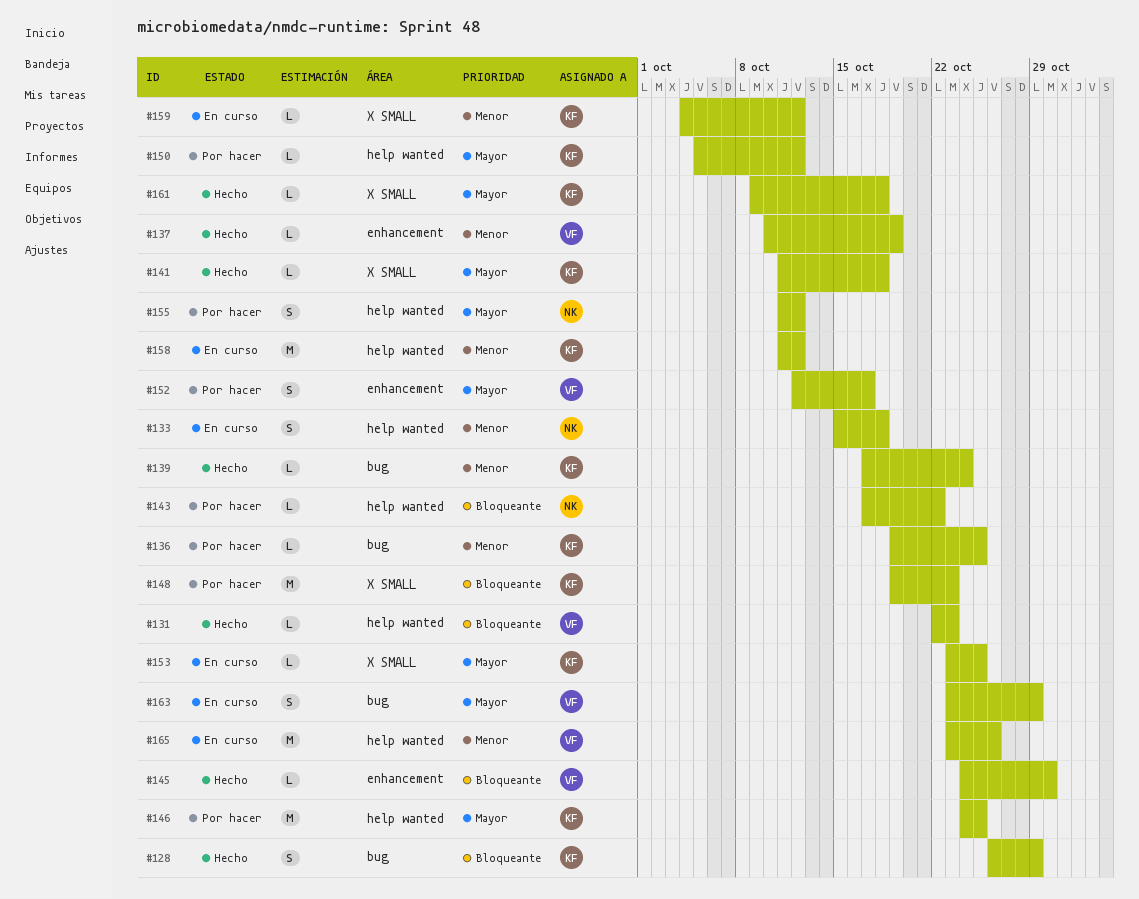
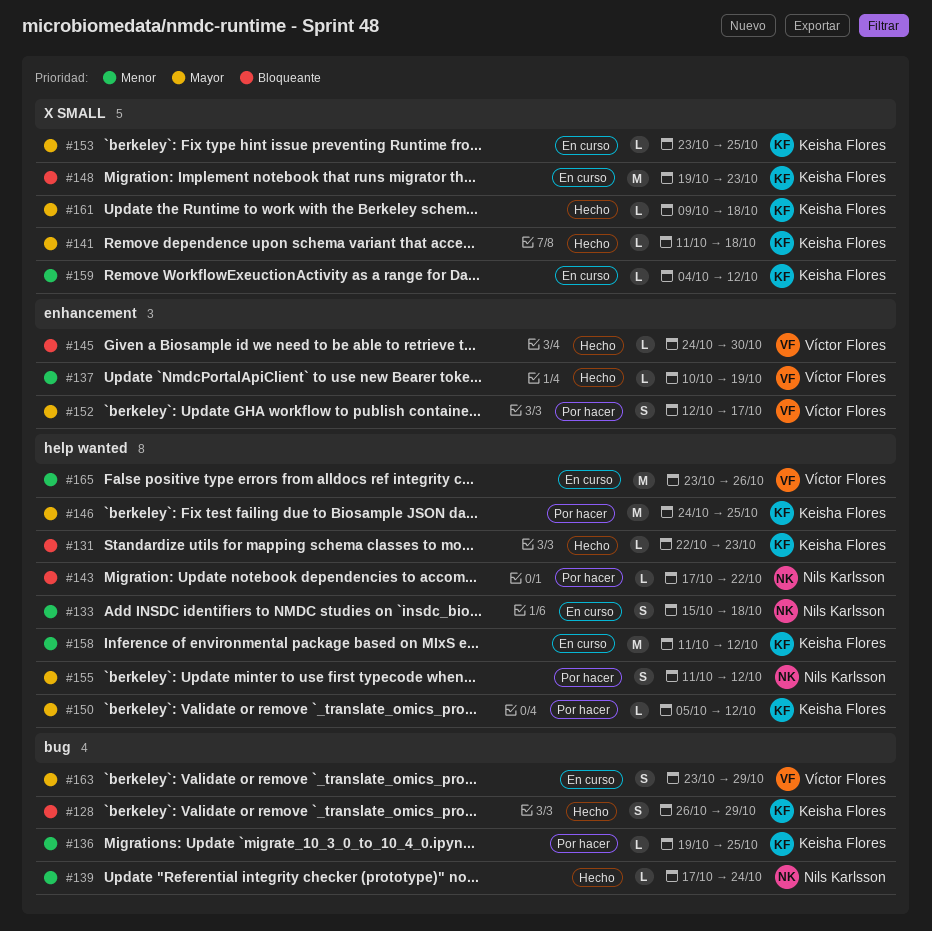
#131, owner: Víctor Flores -> Keisha Flores
#139, owner: Keisha Flores -> Nils Karlsson
#148, status: Por hacer -> En curso

